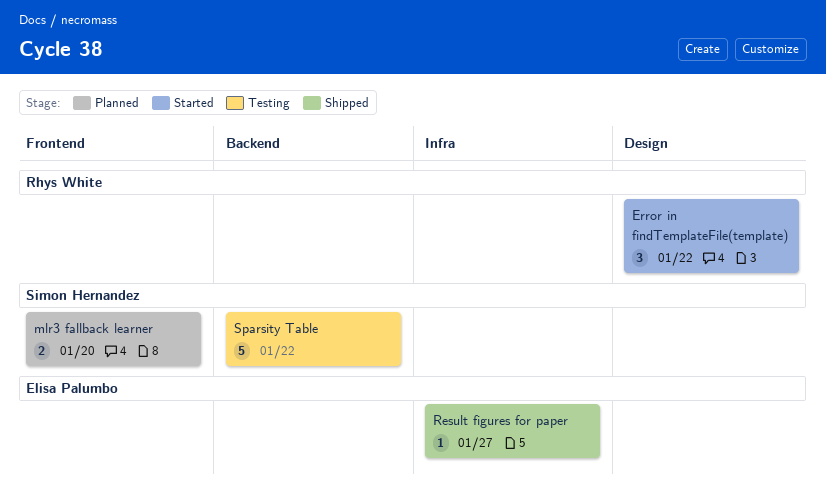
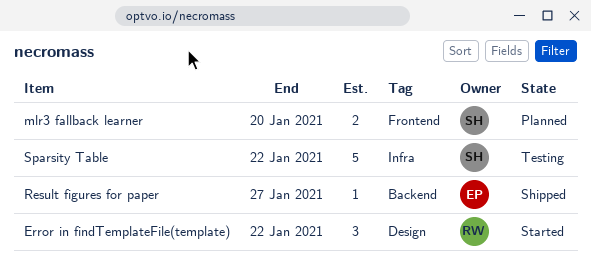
Result figures for paper, label: Infra -> Backend
Sparsity Table, label: Backend -> Infra

